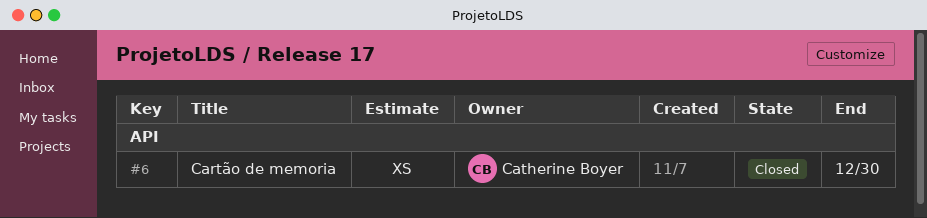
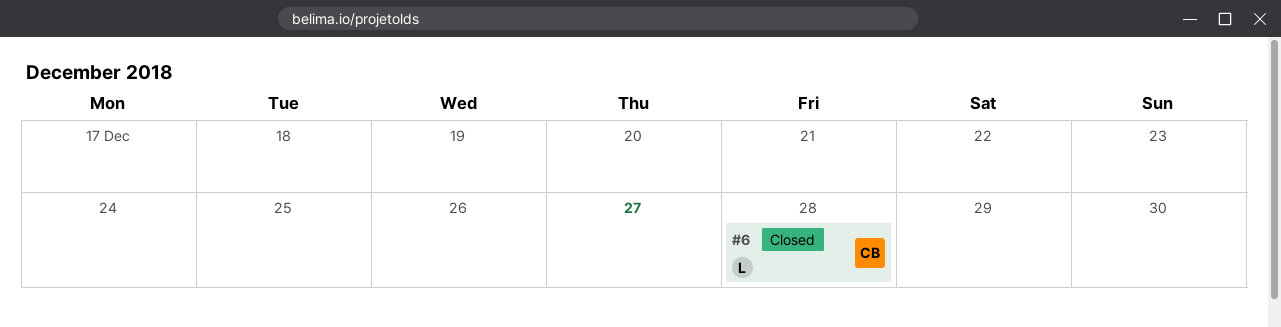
#6, estimate: XS -> L
#6, due: Dec 30 -> Dec 28

